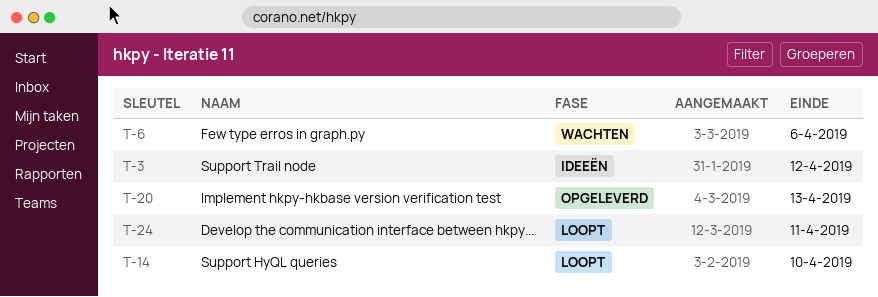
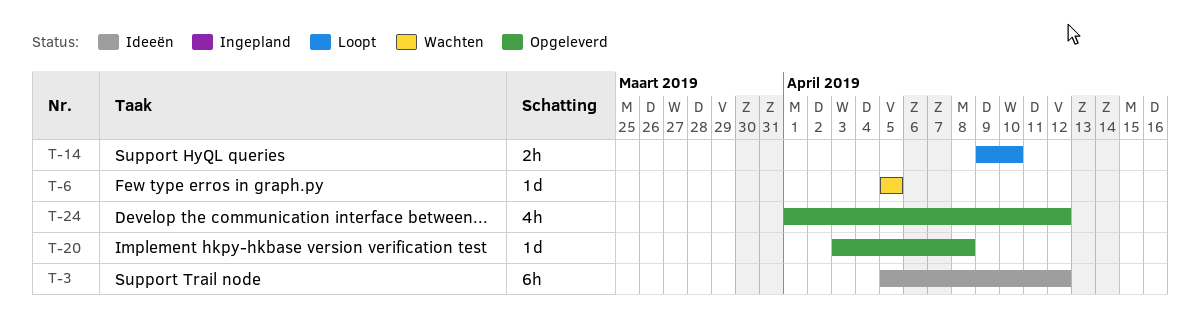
T-6, due: Apr 6 -> Apr 5
T-20, due: Apr 13 -> Apr 8
T-24, status: Loopt -> Opgeleverd
T-24, due: Apr 11 -> Apr 12

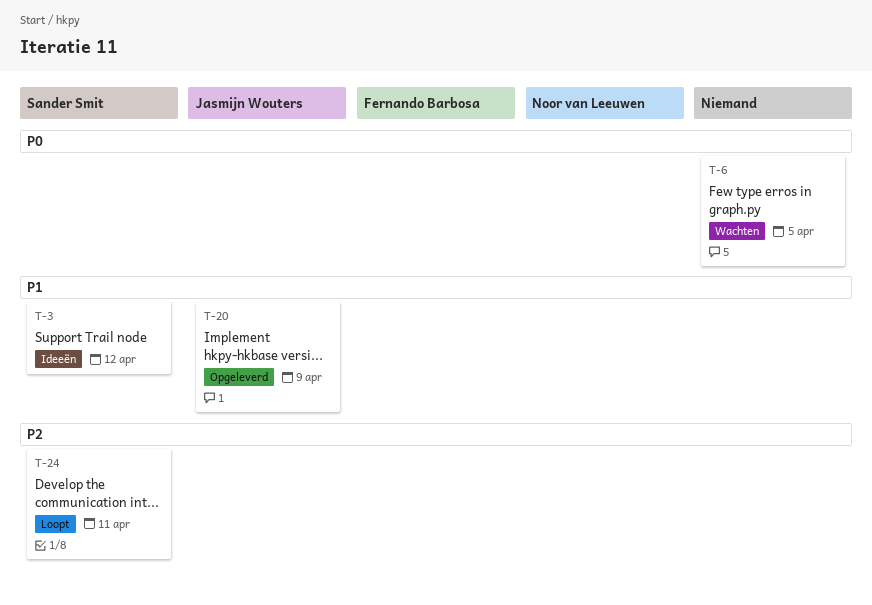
T-14: present -> none
T-20, due: Apr 8 -> Apr 9
T-24, status: Opgeleverd -> Loopt
T-24, due: Apr 12 -> Apr 11

